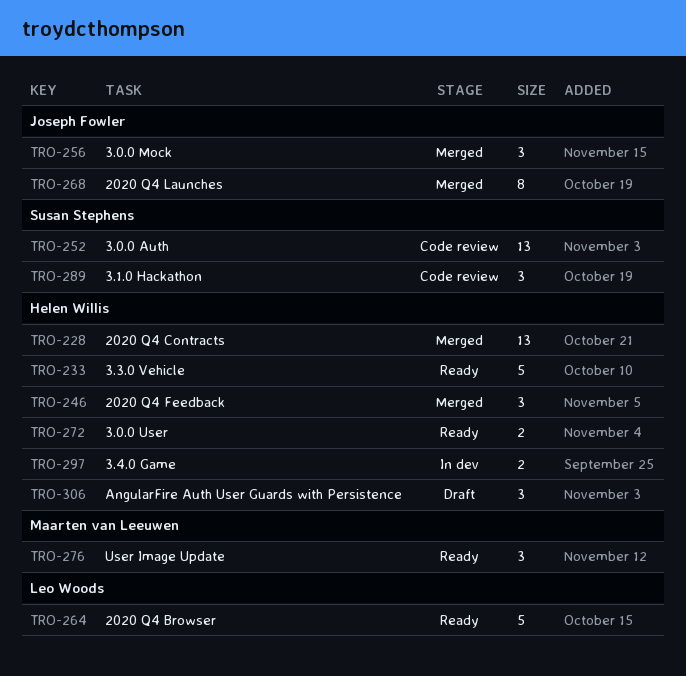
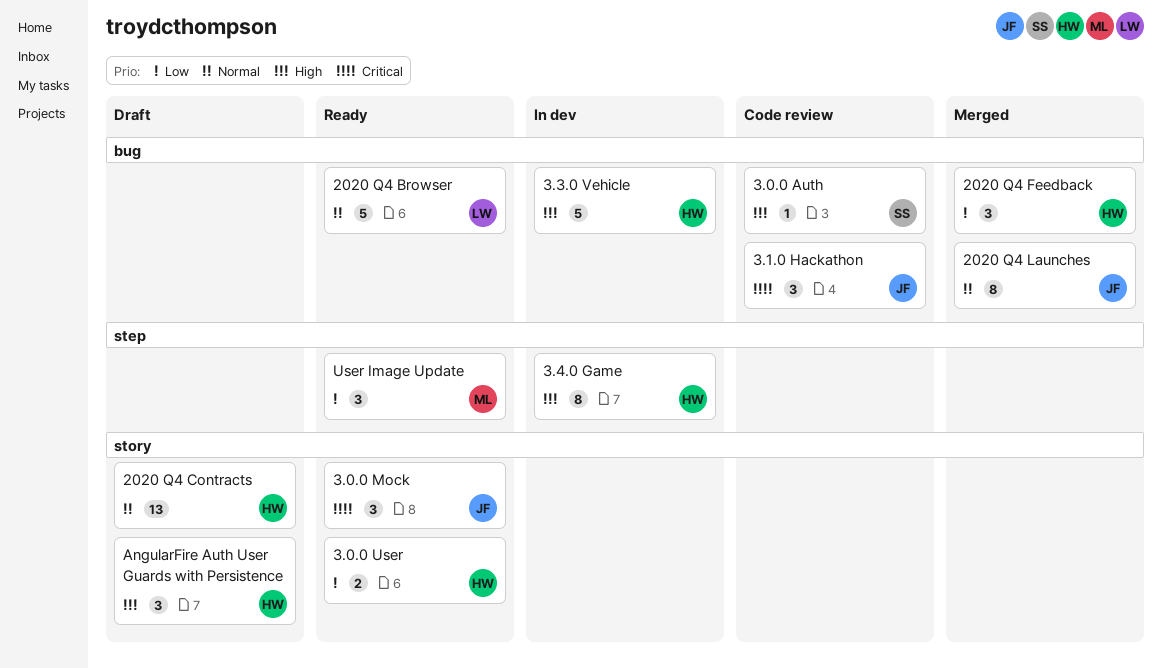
2020 Q4 Contracts, status: Merged -> Draft
3.0.0 Auth, estimate: 13 -> 1
3.0.0 Mock, status: Merged -> Ready
3.1.0 Hackathon, owner: Susan Stephens -> Joseph Fowler
3.3.0 Vehicle, status: Ready -> In dev
3.4.0 Game, estimate: 2 -> 8

